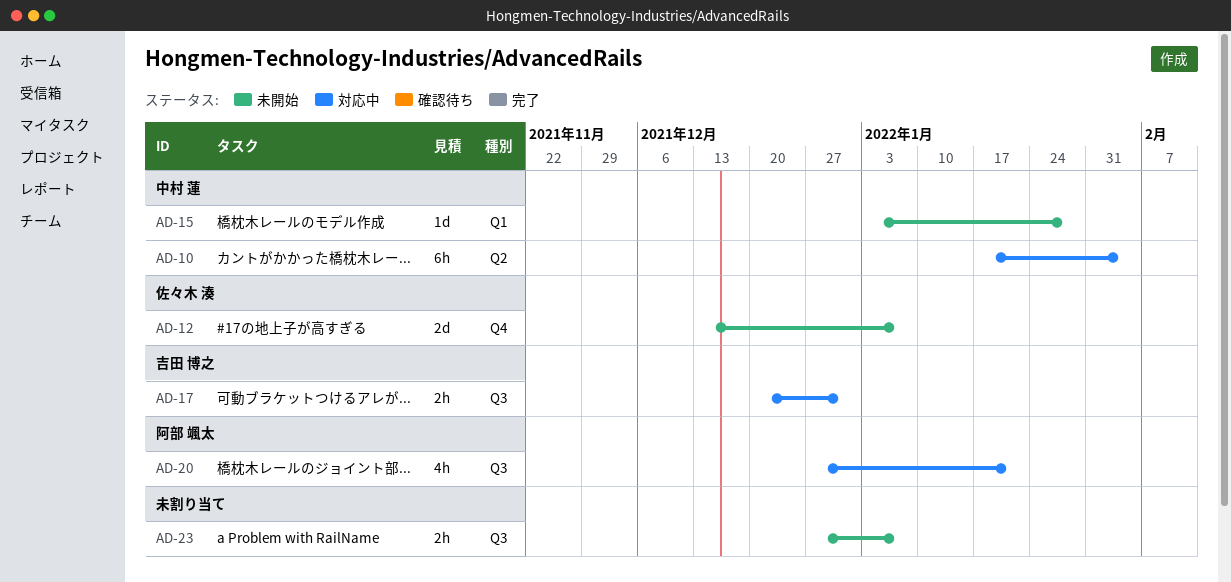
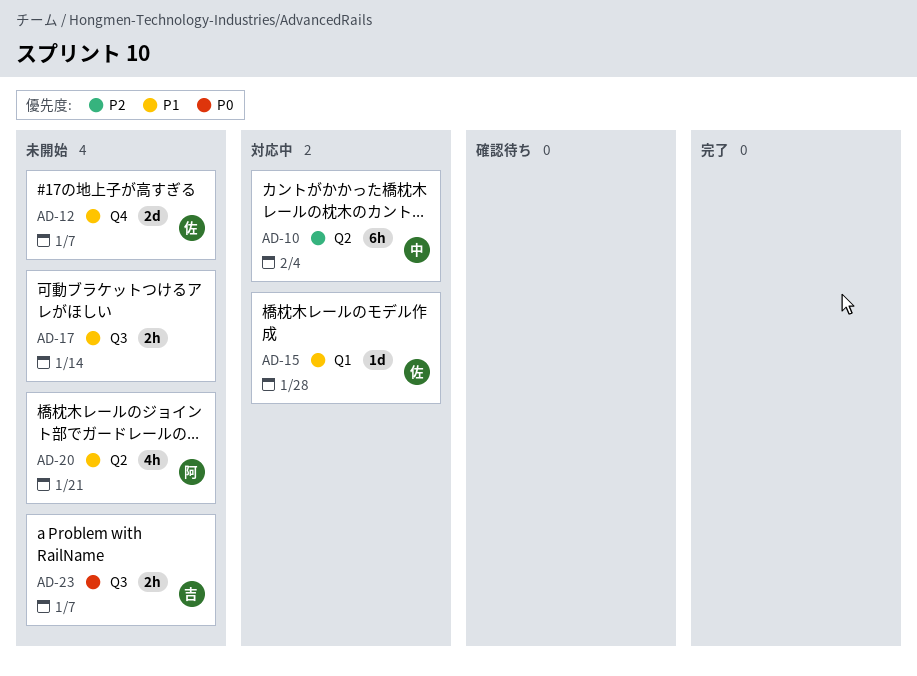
AD-15, status: 未開始 -> 対応中
AD-15, owner: 中村 蓮 -> 佐々木 湊
AD-17, status: 対応中 -> 未開始
AD-17, owner: 吉田 博之 -> none
AD-17, due: Dec 31 -> Jan 14
AD-20, status: 対応中 -> 未開始
AD-20, label: Q3 -> Q2
AD-23, owner: none -> 吉田 博之

